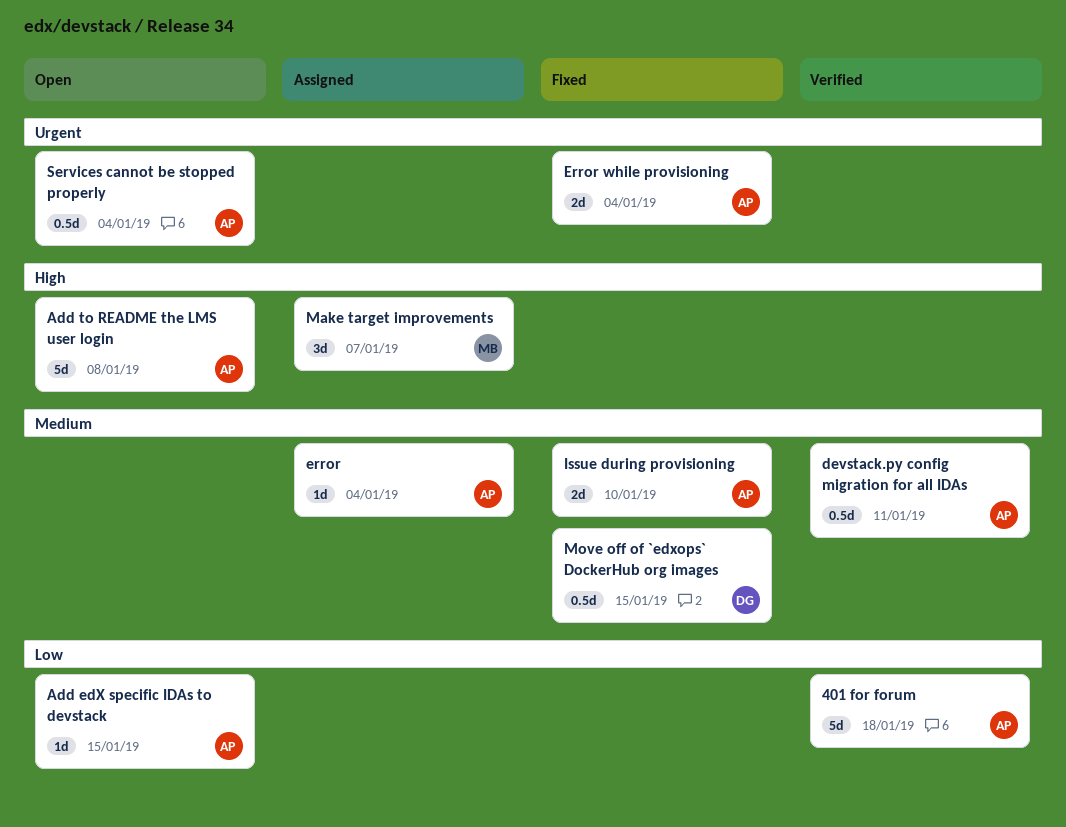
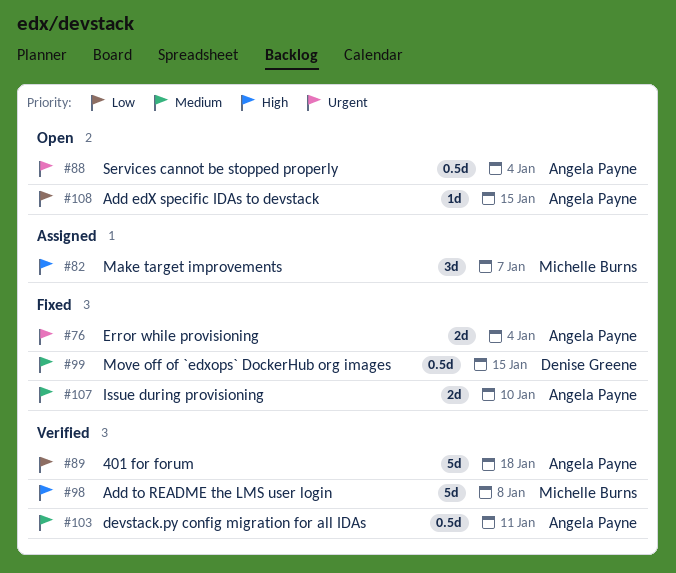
Add to README the LMS user login, status: Open -> Verified
Add to README the LMS user login, owner: Angela Payne -> Michelle Burns
error: present -> none

